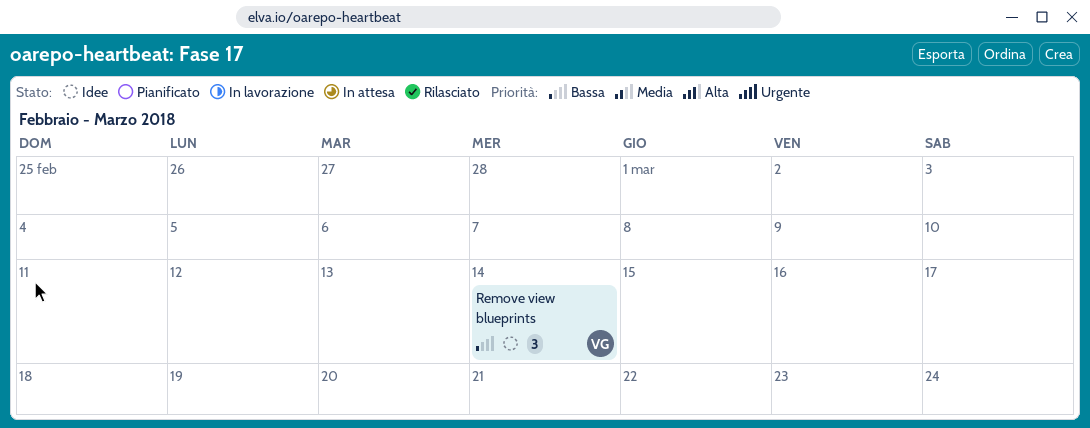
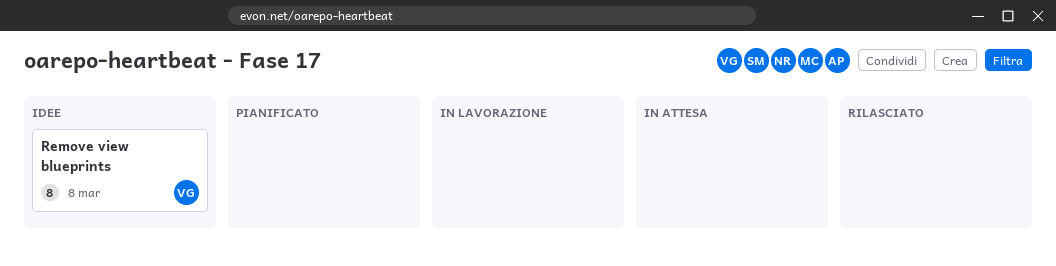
Remove view blueprints, estimate: 3 -> 8
Remove view blueprints, due: Mar 14 -> Mar 8

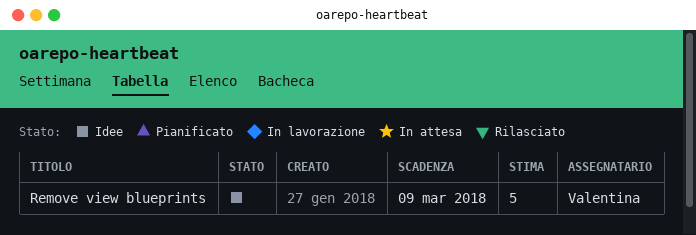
Remove view blueprints, estimate: 8 -> 5
Remove view blueprints, due: Mar 8 -> Mar 9

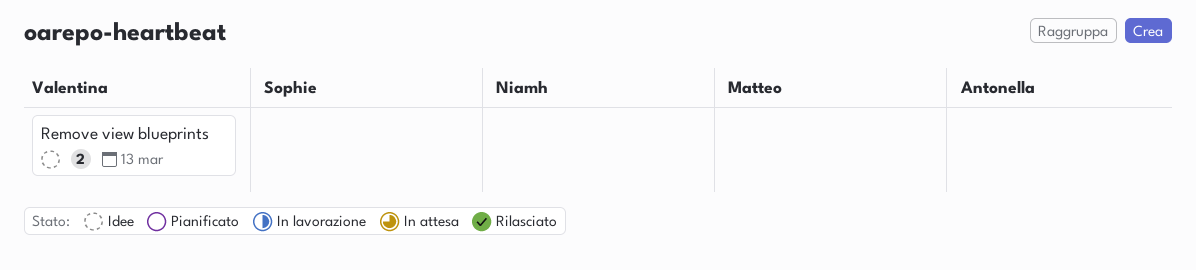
Remove view blueprints, estimate: 5 -> 2
Remove view blueprints, due: Mar 9 -> Mar 13

